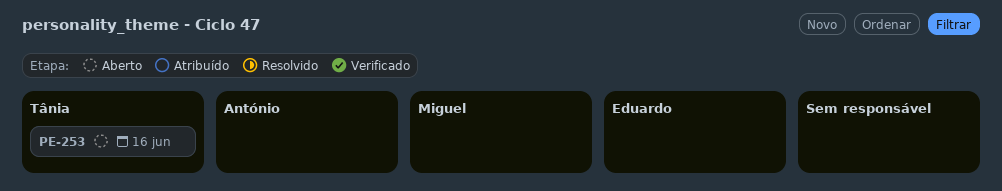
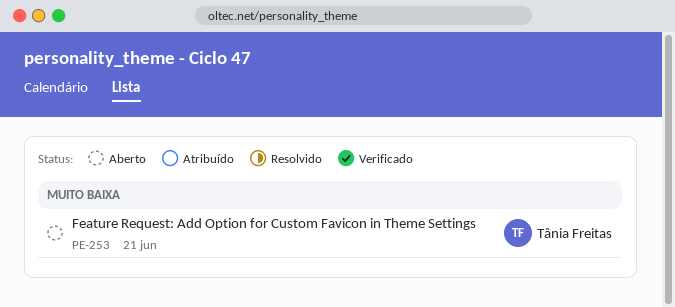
PE-253, due: Jun 16 -> Jun 21

